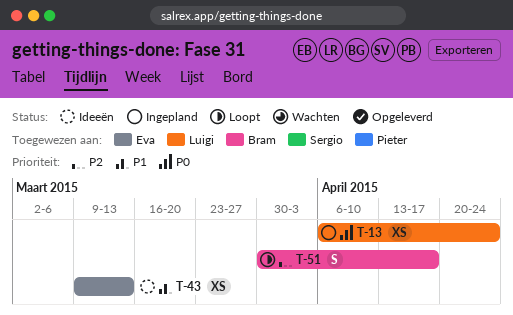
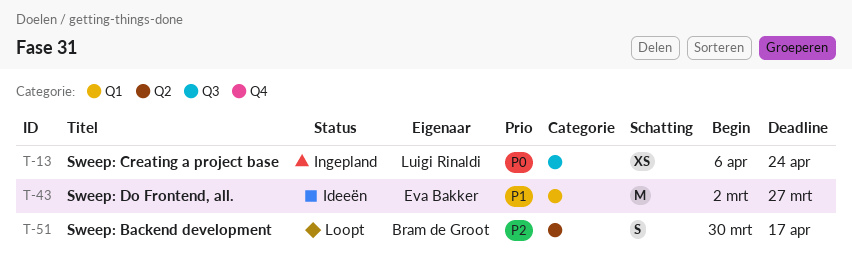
T-43, estimate: XS -> M
T-43, start: Mar 9 -> Mar 2
T-43, due: Mar 13 -> Mar 27

